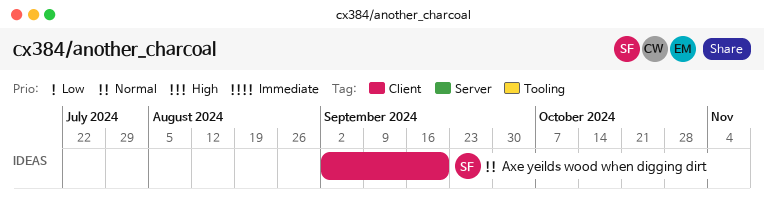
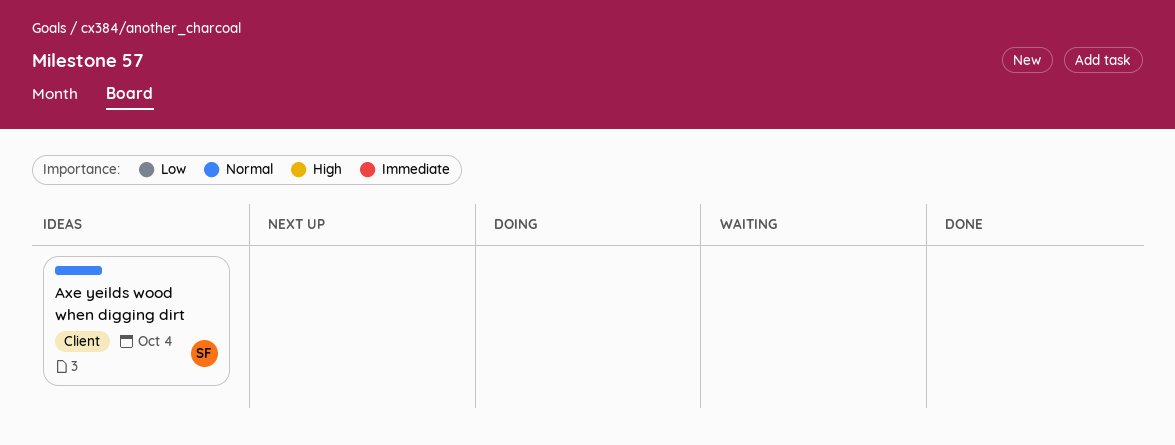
Axe yeilds wood when digging dirt, due: Sep 20 -> Oct 4

